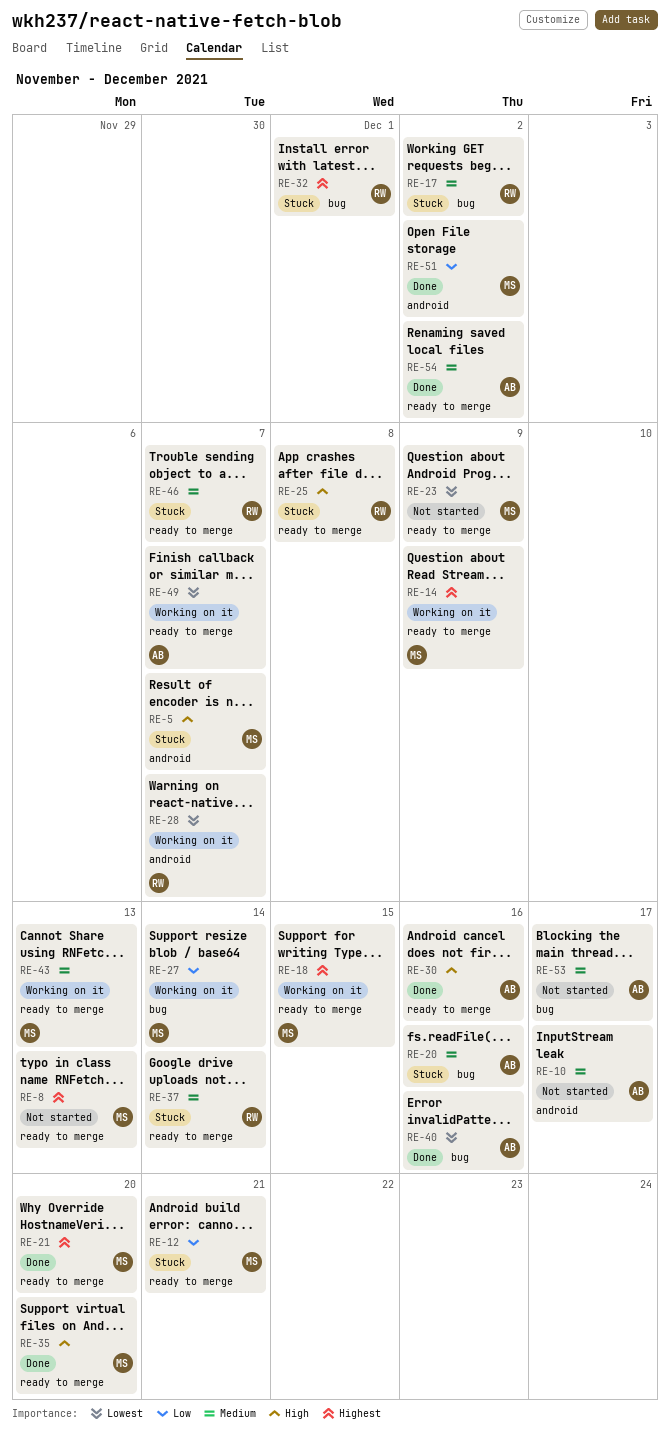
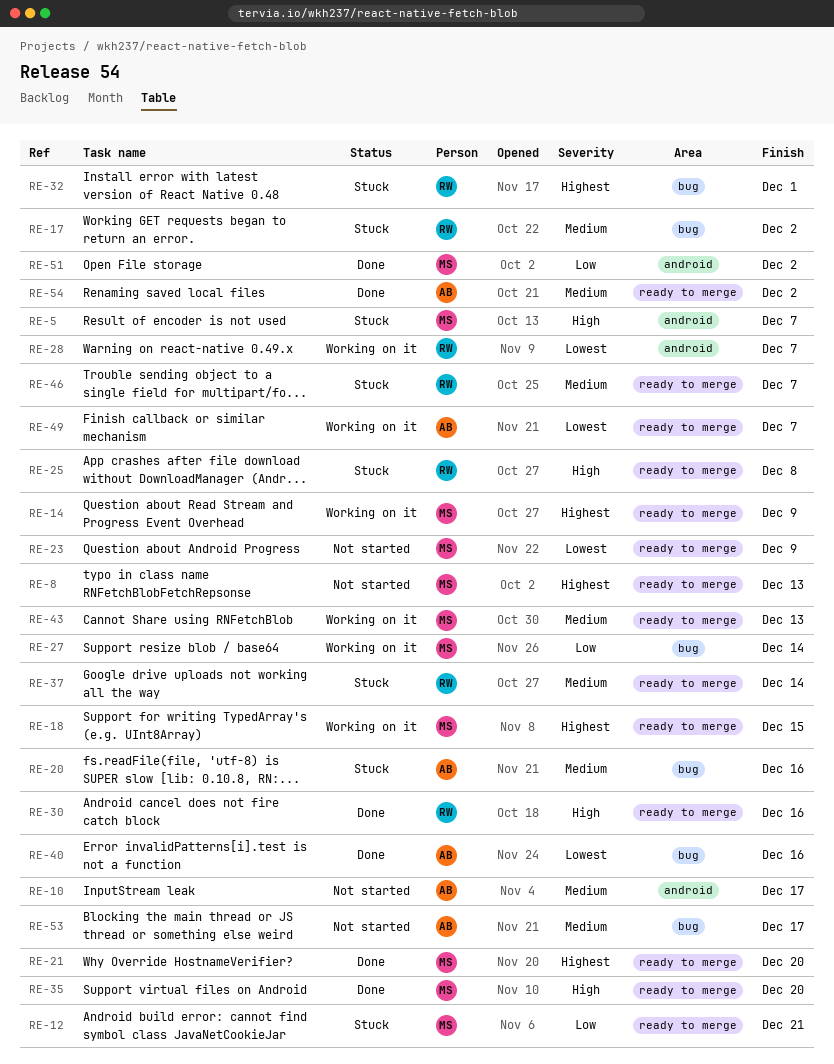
RE-30, owner: AB -> RW

